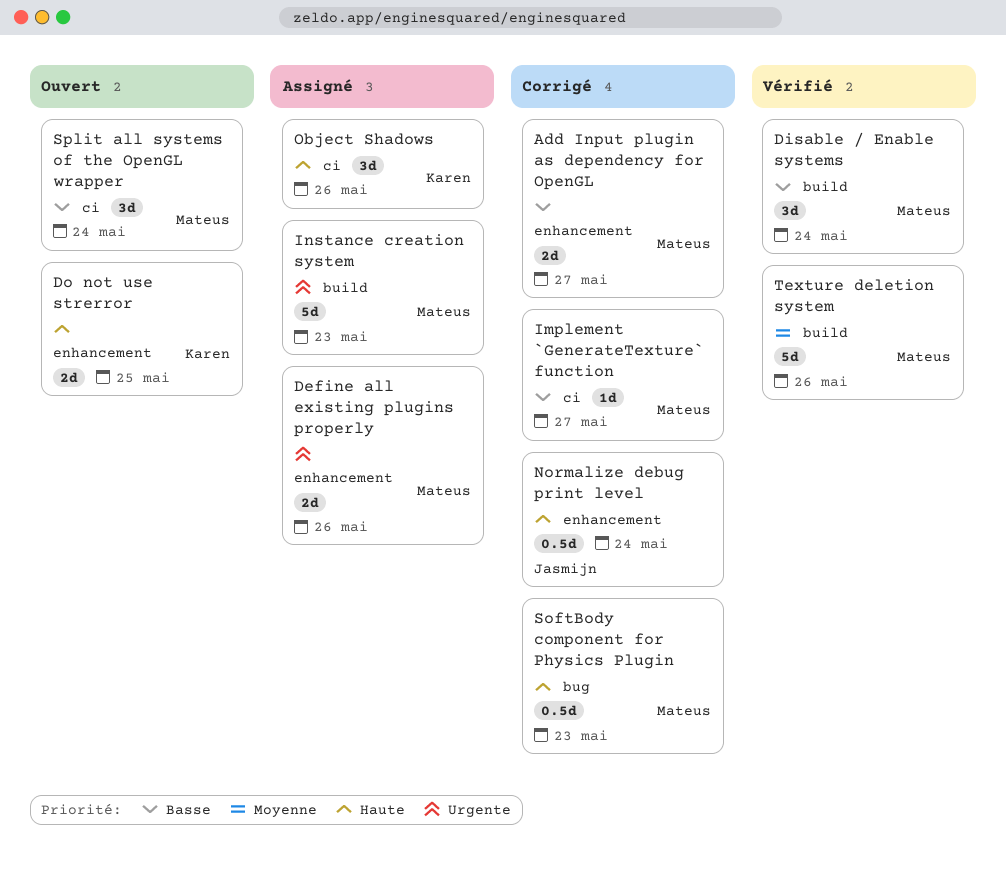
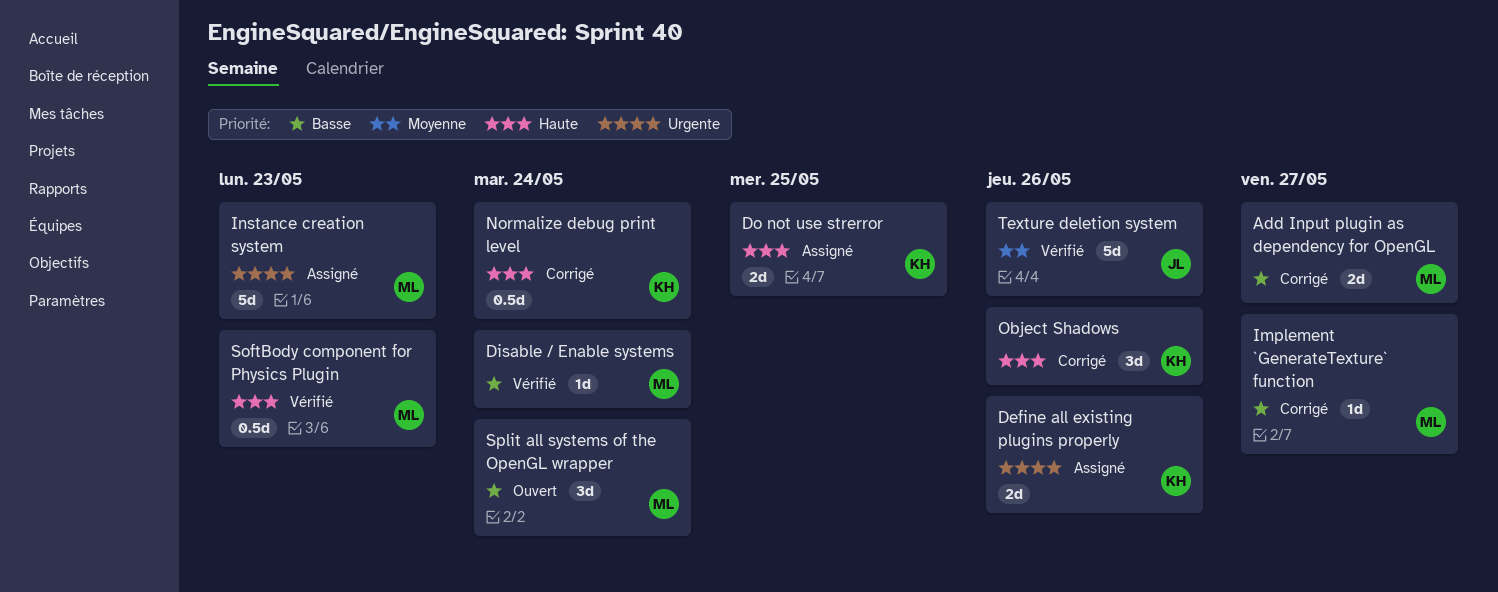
Define all existing plugins properly, owner: Mateus -> Karen
Disable / Enable systems, estimate: 3d -> 1d
Do not use strerror, status: Ouvert -> Assigné
Normalize debug print level, owner: Jasmijn -> Karen
Object Shadows, status: Assigné -> Corrigé
SoftBody component for Physics Plugin, status: Corrigé -> Vérifié
Texture deletion system, owner: Mateus -> Jasmijn

